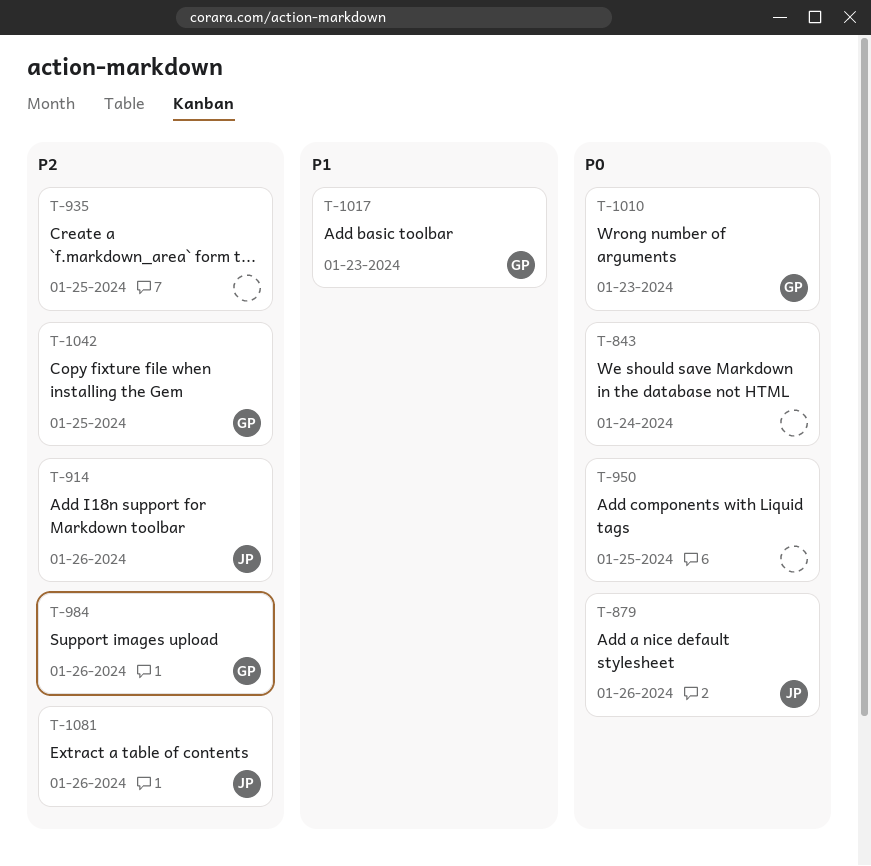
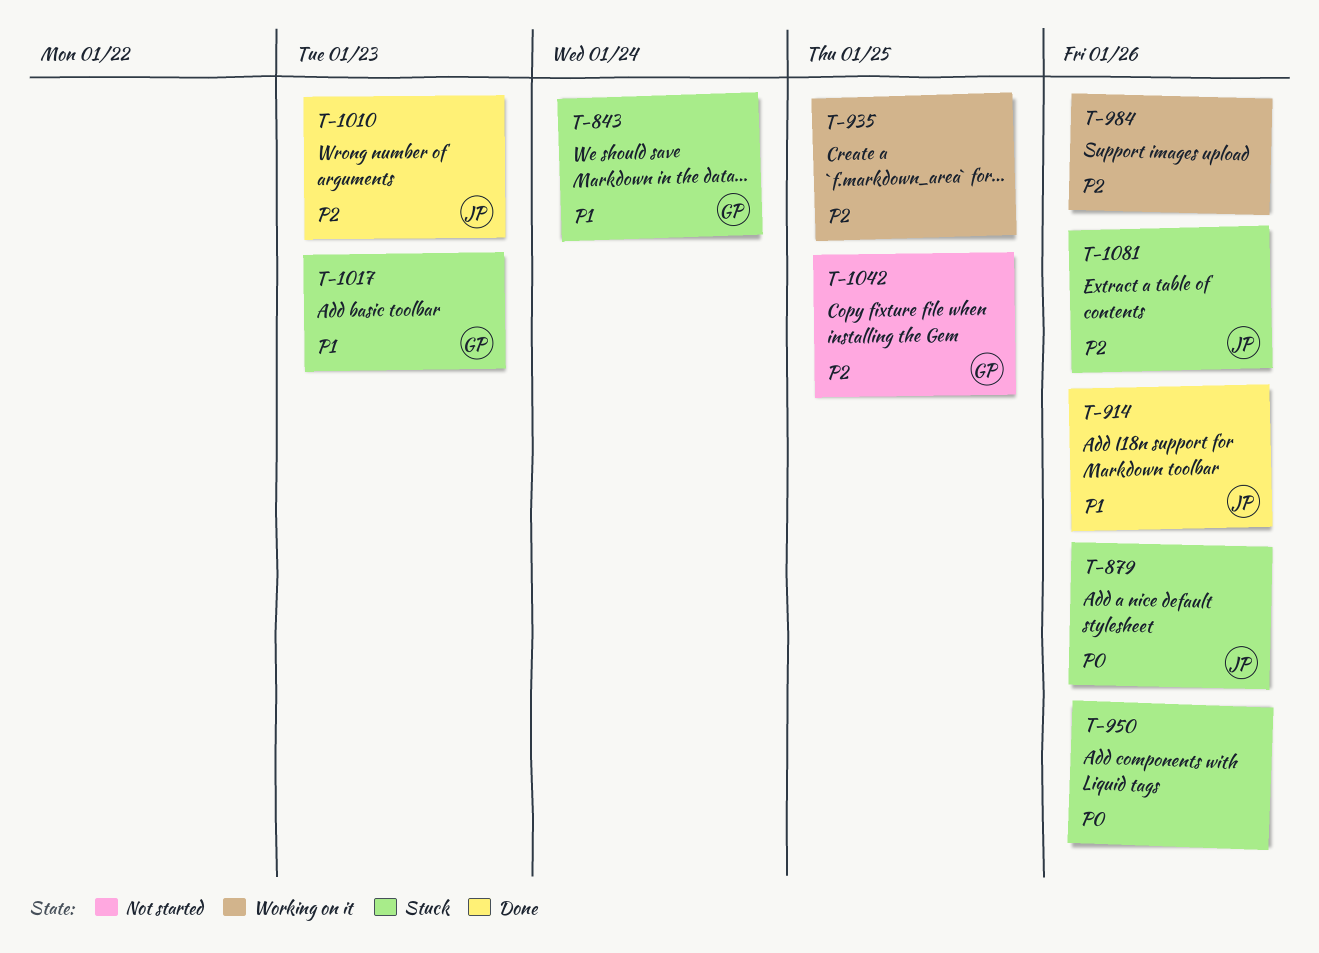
T-843, owner: none -> GP
T-843, priority: P0 -> P1
T-914, priority: P2 -> P1
T-950, due: Jan 25 -> Jan 26
T-984, owner: GP -> none
T-1010, owner: GP -> JP
T-1010, priority: P0 -> P2

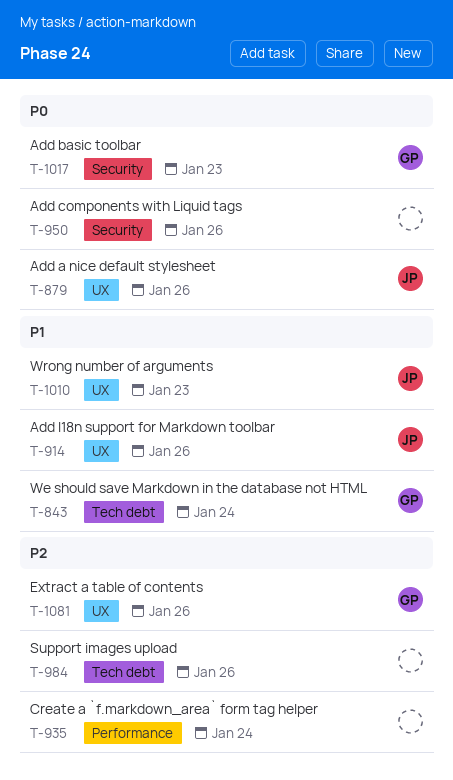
T-935, due: Jan 25 -> Jan 24
T-1010, priority: P2 -> P1
T-1017, priority: P1 -> P0
T-1042: present -> none
T-1081, owner: JP -> GP

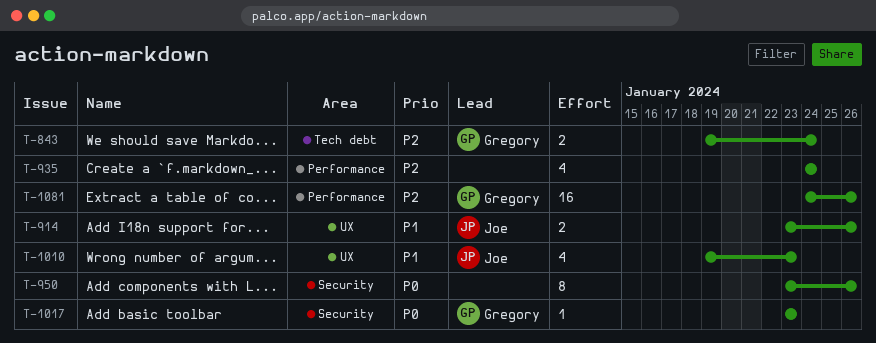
T-843, priority: P1 -> P2
T-879: present -> none
T-984: present -> none
T-1081, label: UX -> Performance

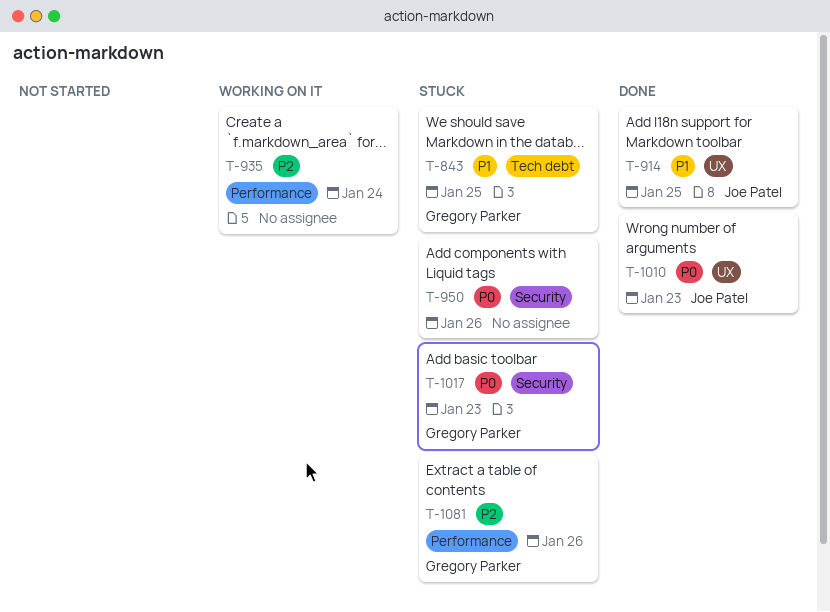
T-843, priority: P2 -> P1
T-843, due: Jan 24 -> Jan 25
T-914, due: Jan 26 -> Jan 25
T-1010, priority: P1 -> P0

